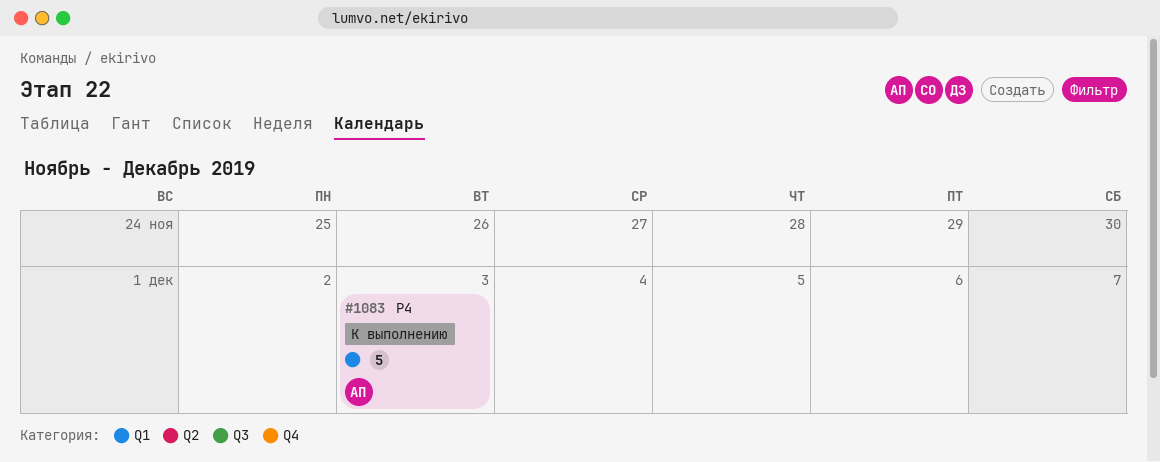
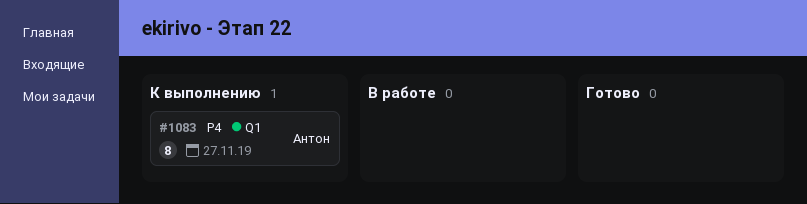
#1083, estimate: 5 -> 8
#1083, due: Dec 3 -> Nov 27

